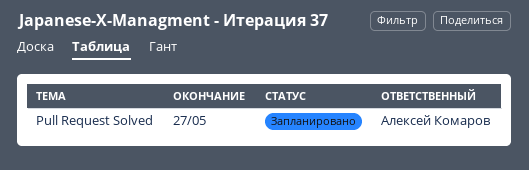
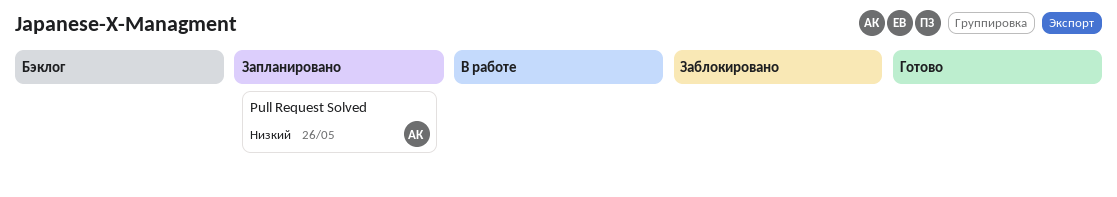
Pull Request Solved, due: May 27 -> May 26

